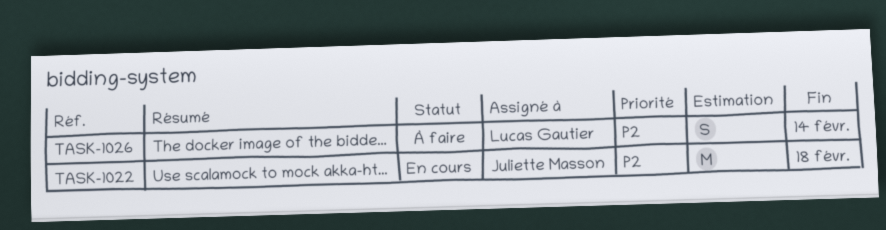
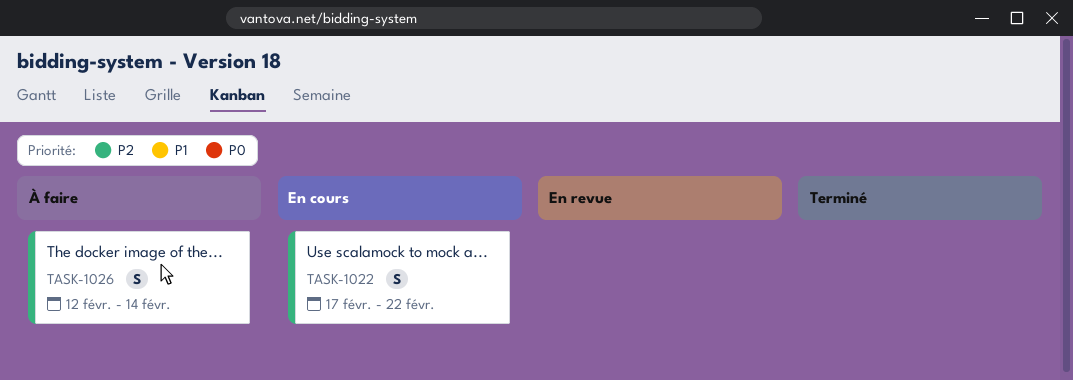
TASK-1022, estimate: M -> S
TASK-1022, due: Feb 18 -> Feb 22

